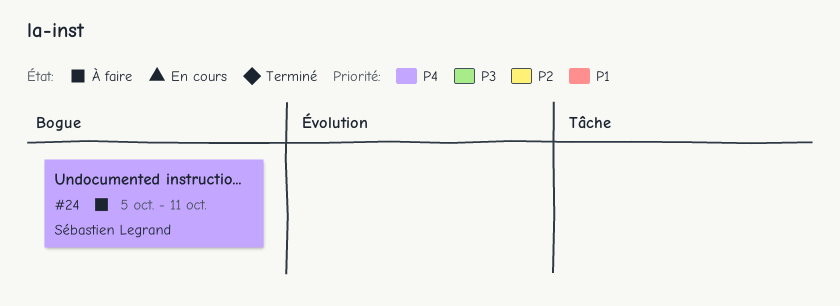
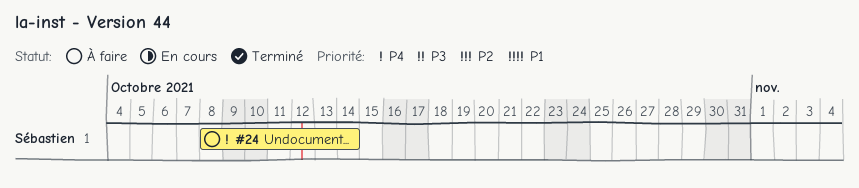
#24, start: Oct 5 -> Oct 8
#24, due: Oct 11 -> Oct 14

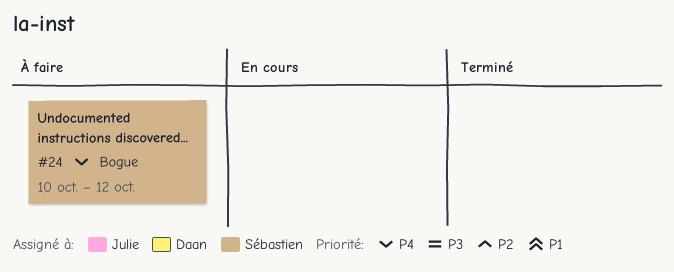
#24, start: Oct 8 -> Oct 10
#24, due: Oct 14 -> Oct 12

